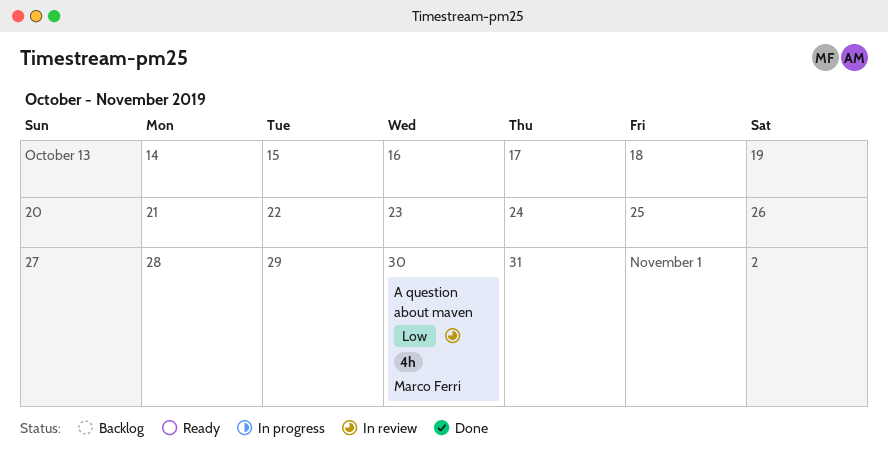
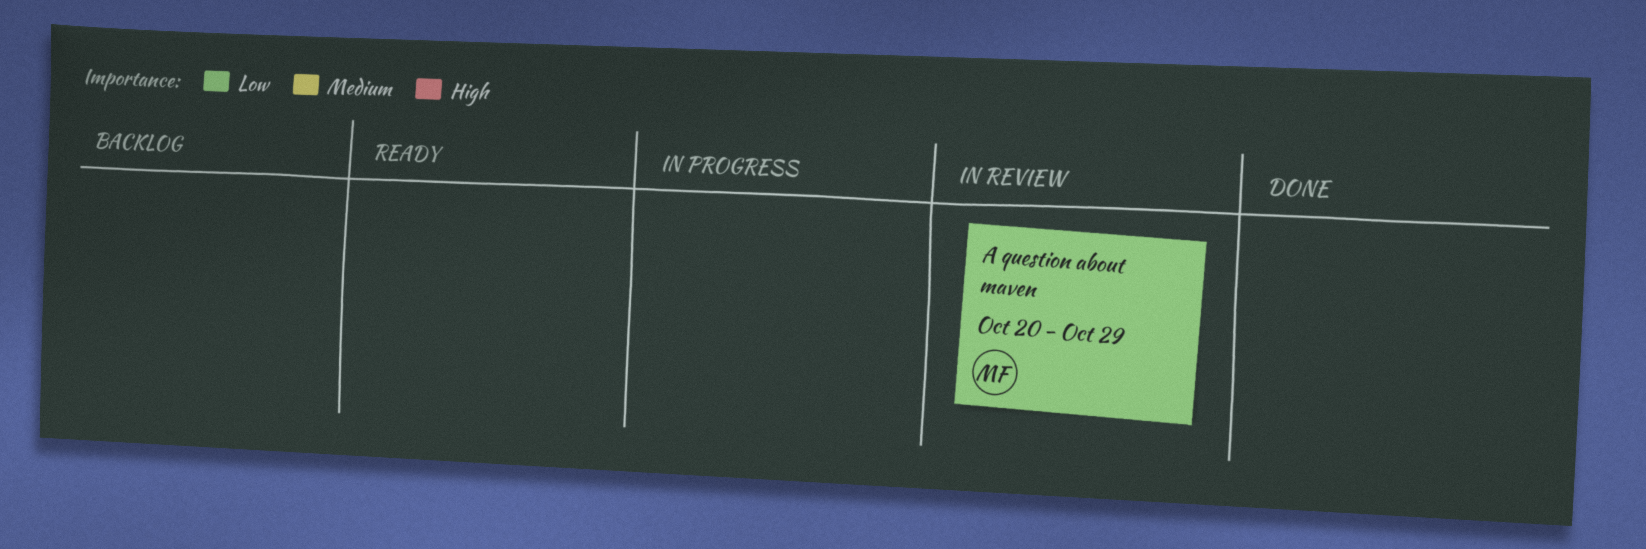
A question about maven, due: Oct 30 -> Oct 29

